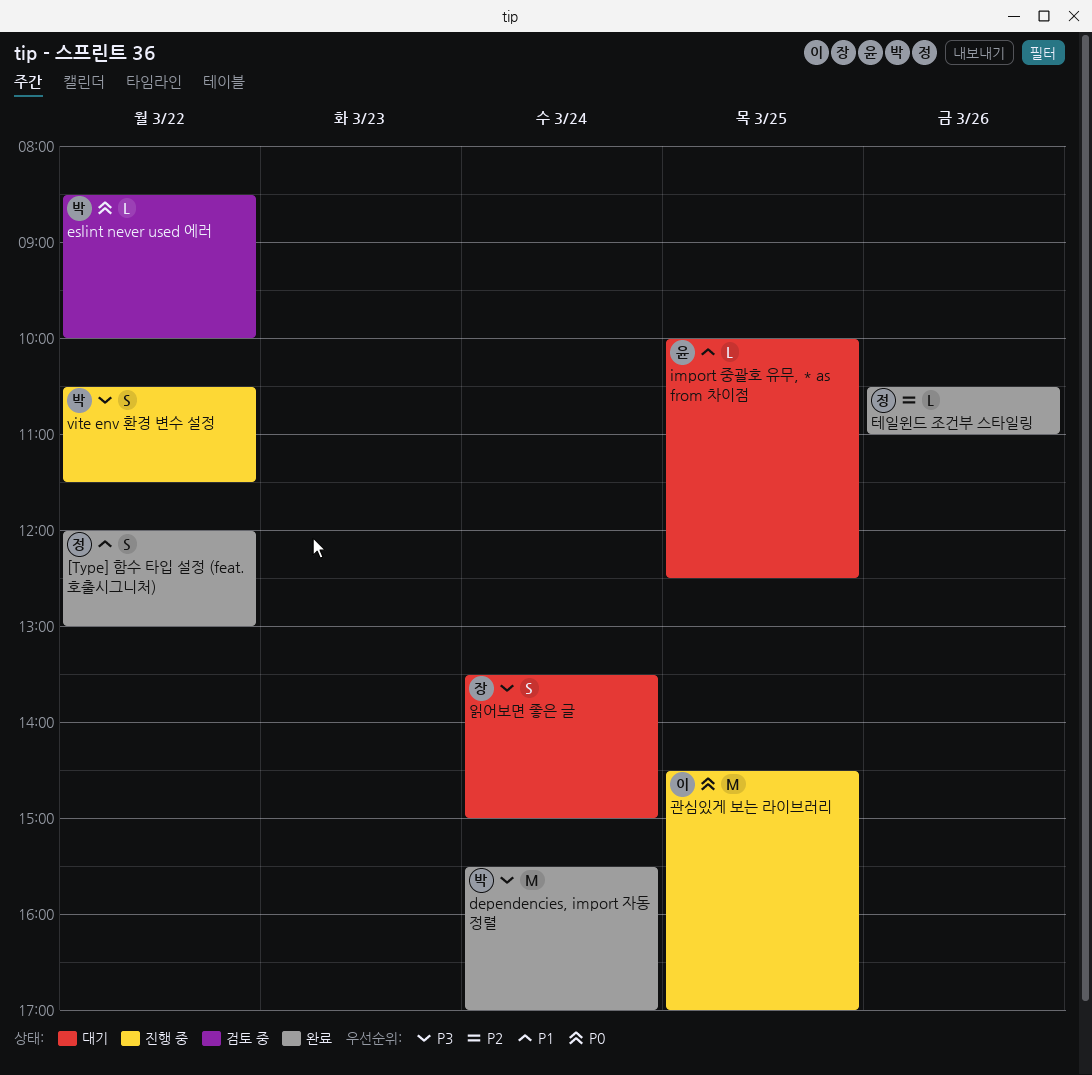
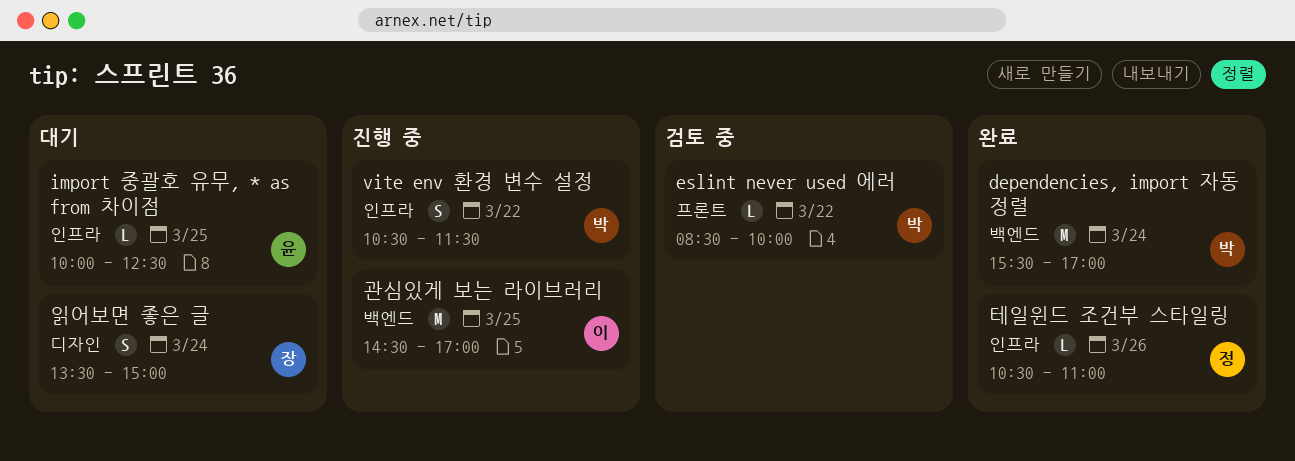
[Type] 함수 타입 설정 (feat. 호출시그니처): present -> none

